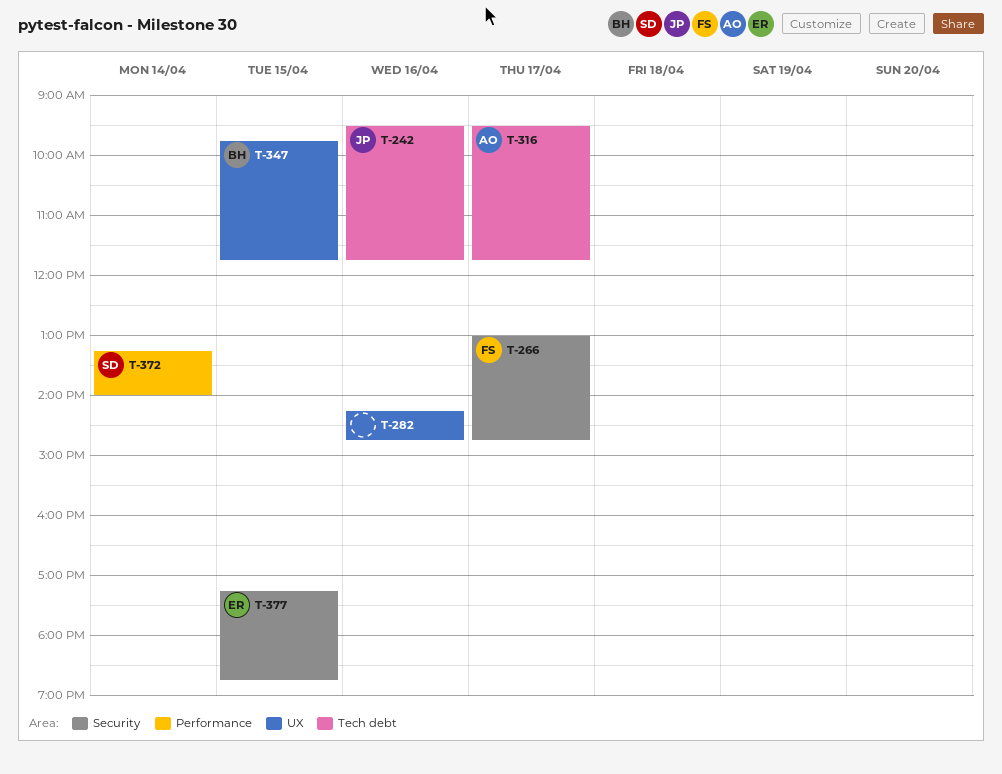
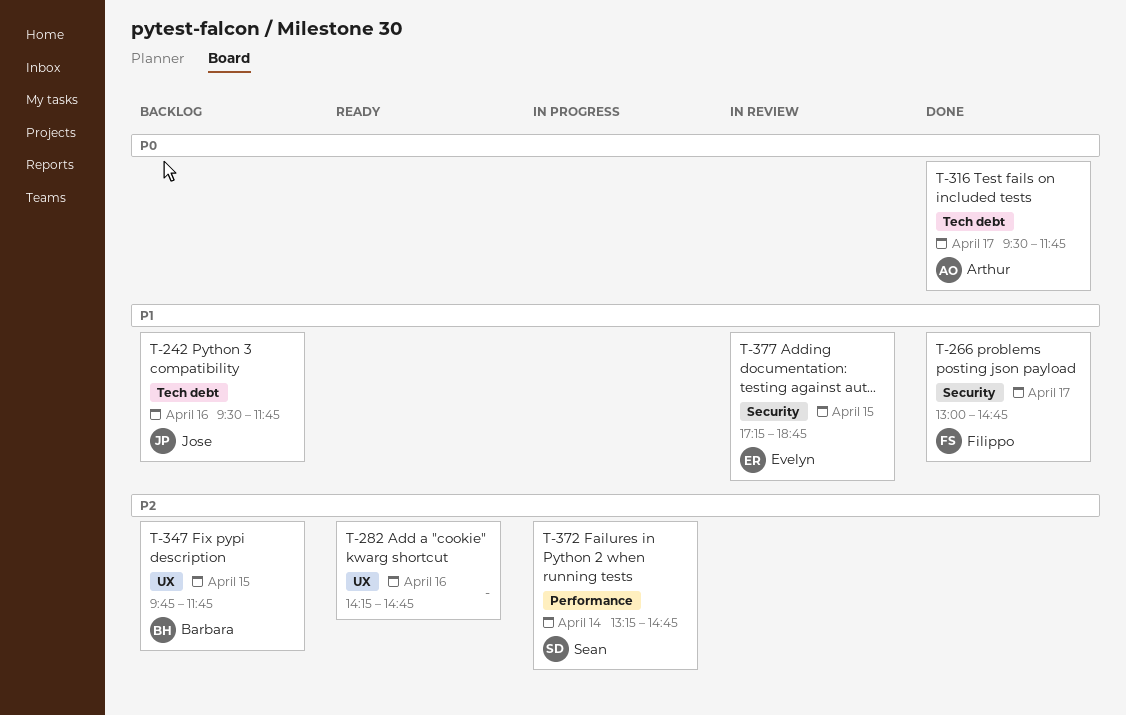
T-372, ends: 14:00 -> 14:45

